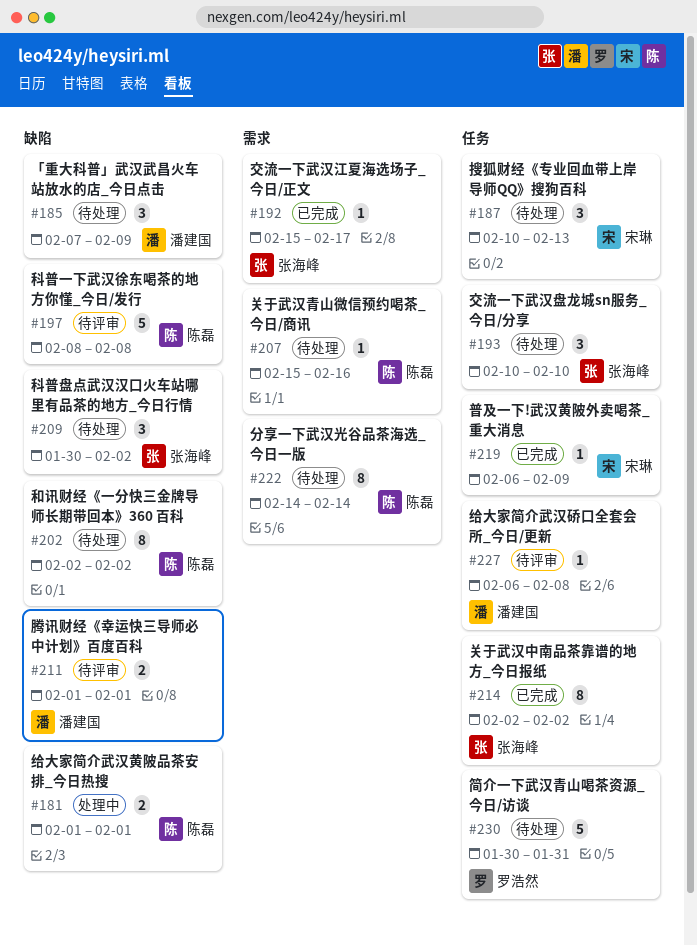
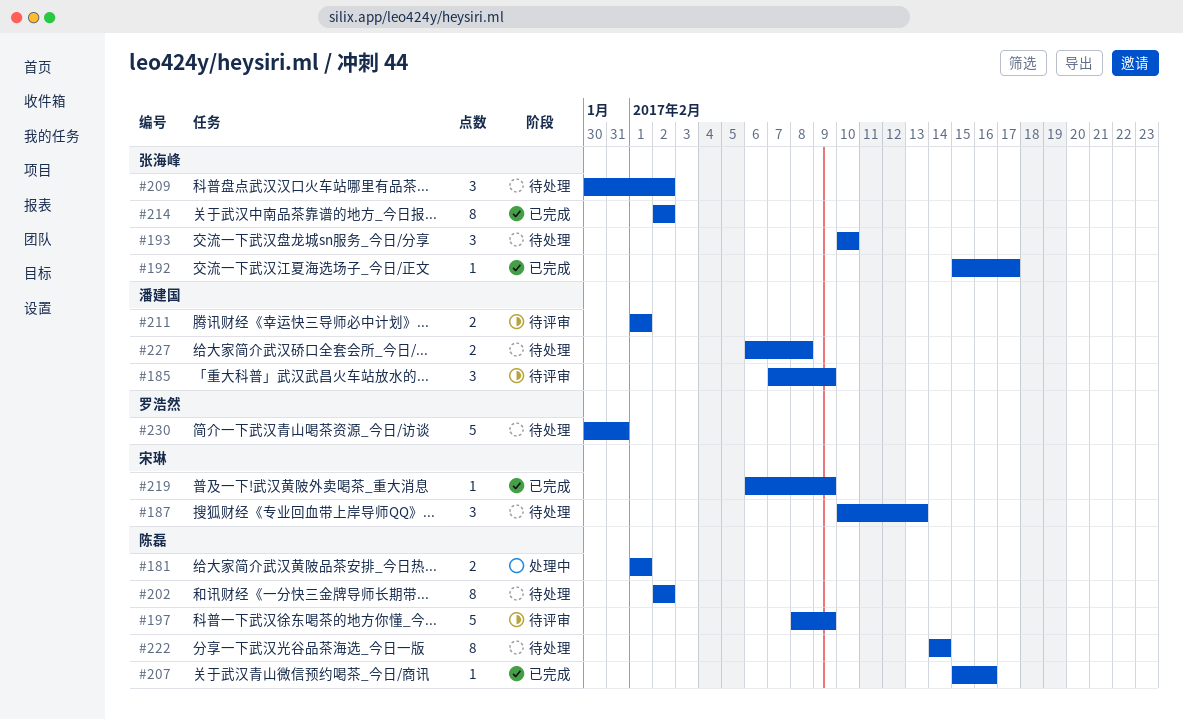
#185, status: 待处理 -> 待评审
#197, due: Feb 8 -> Feb 9
#207, status: 待处理 -> 已完成
#227, status: 待评审 -> 待处理
#227, estimate: 1 -> 2

